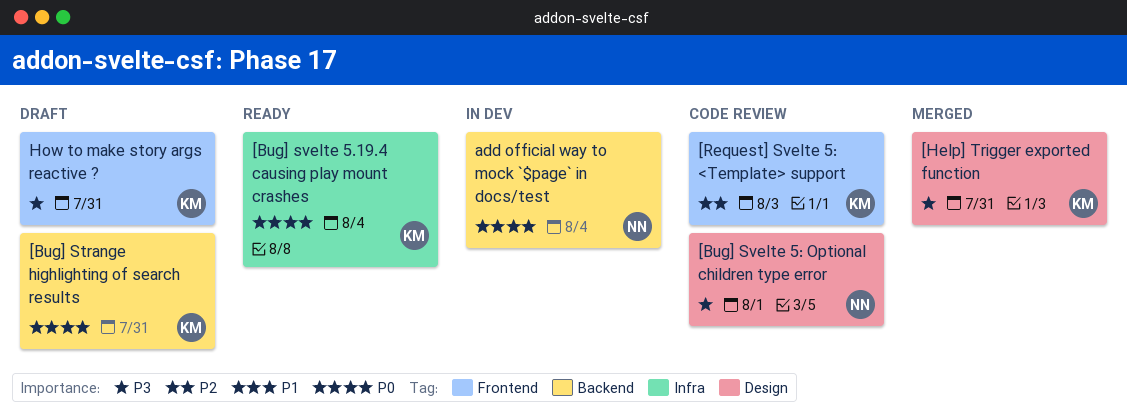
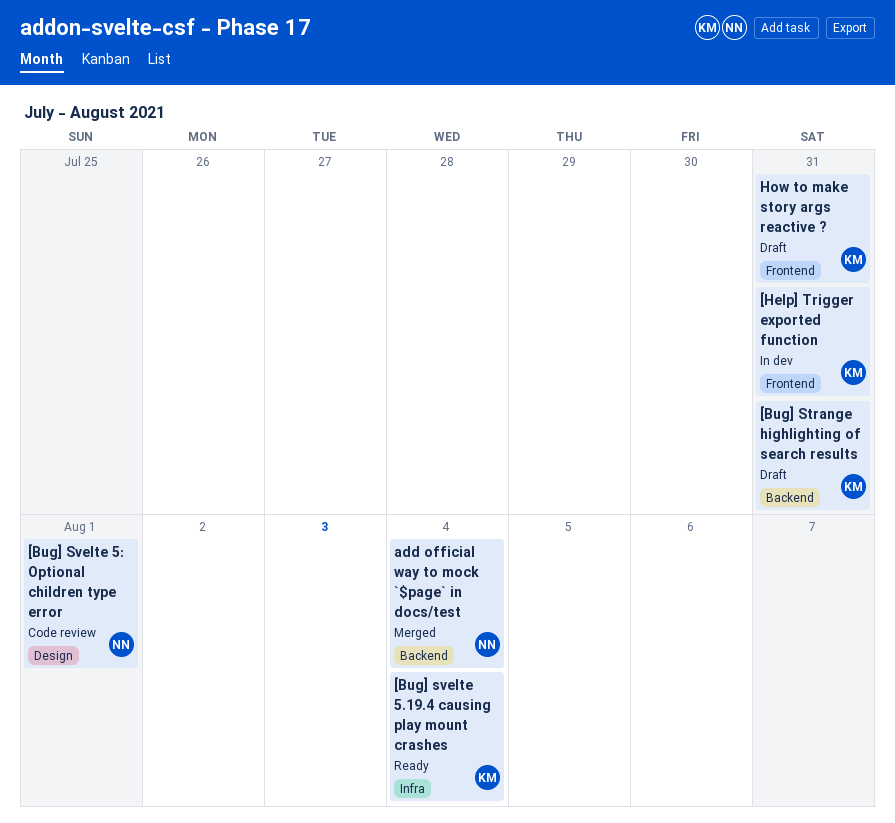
[Help] Trigger exported function, status: Merged -> In dev
[Help] Trigger exported function, label: Design -> Frontend
[Request] Svelte 5: <Template> support: present -> none
add official way to mock `$page` in docs/test, status: In dev -> Merged

